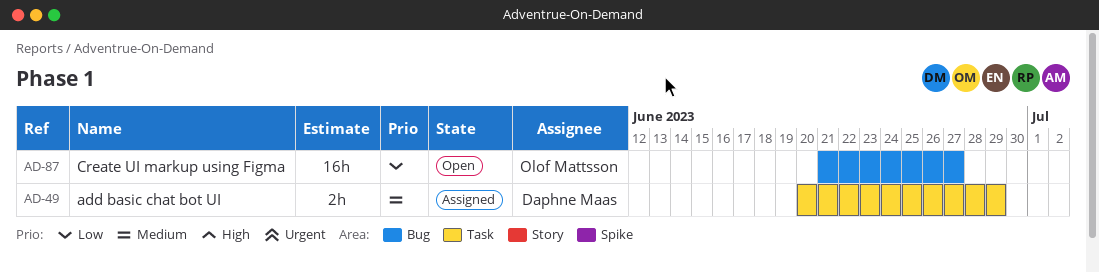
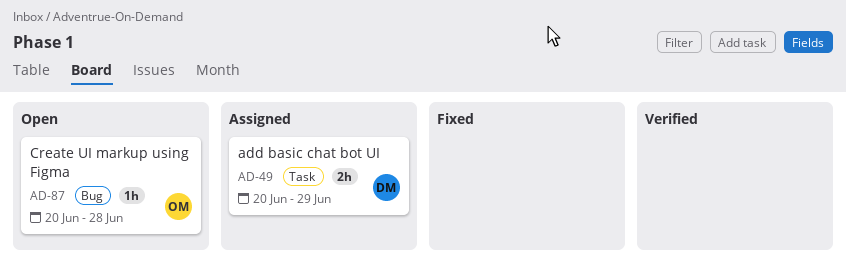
AD-87, estimate: 16h -> 1h
AD-87, start: Jun 21 -> Jun 20
AD-87, due: Jun 27 -> Jun 28

